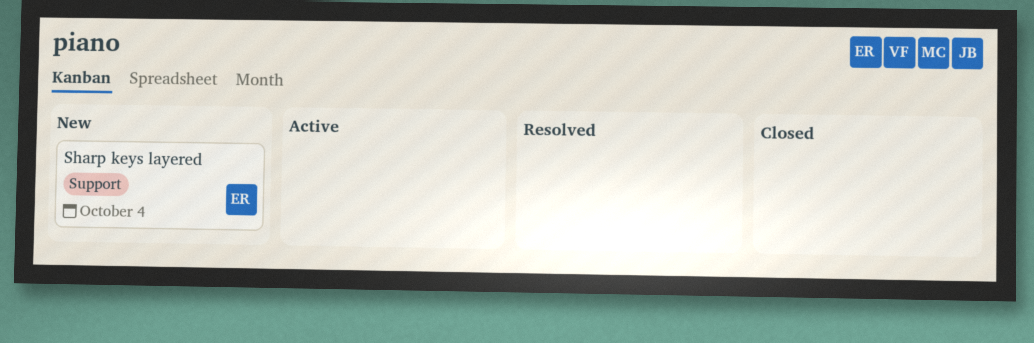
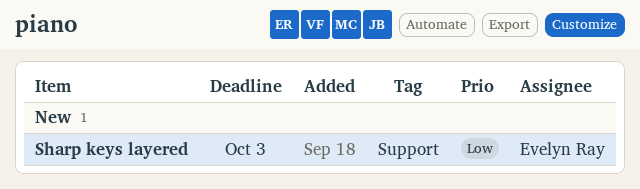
Sharp keys layered, due: Oct 4 -> Oct 3

